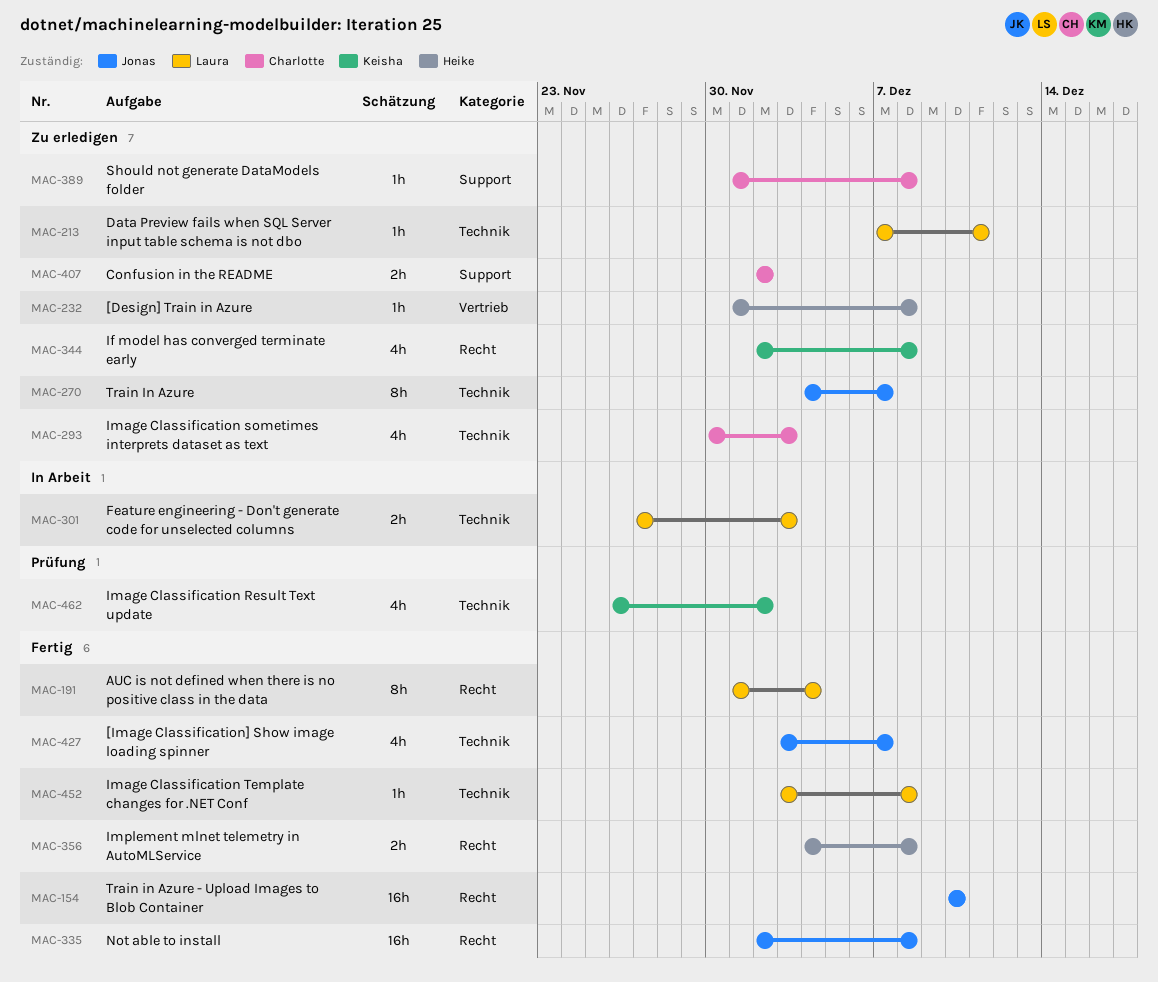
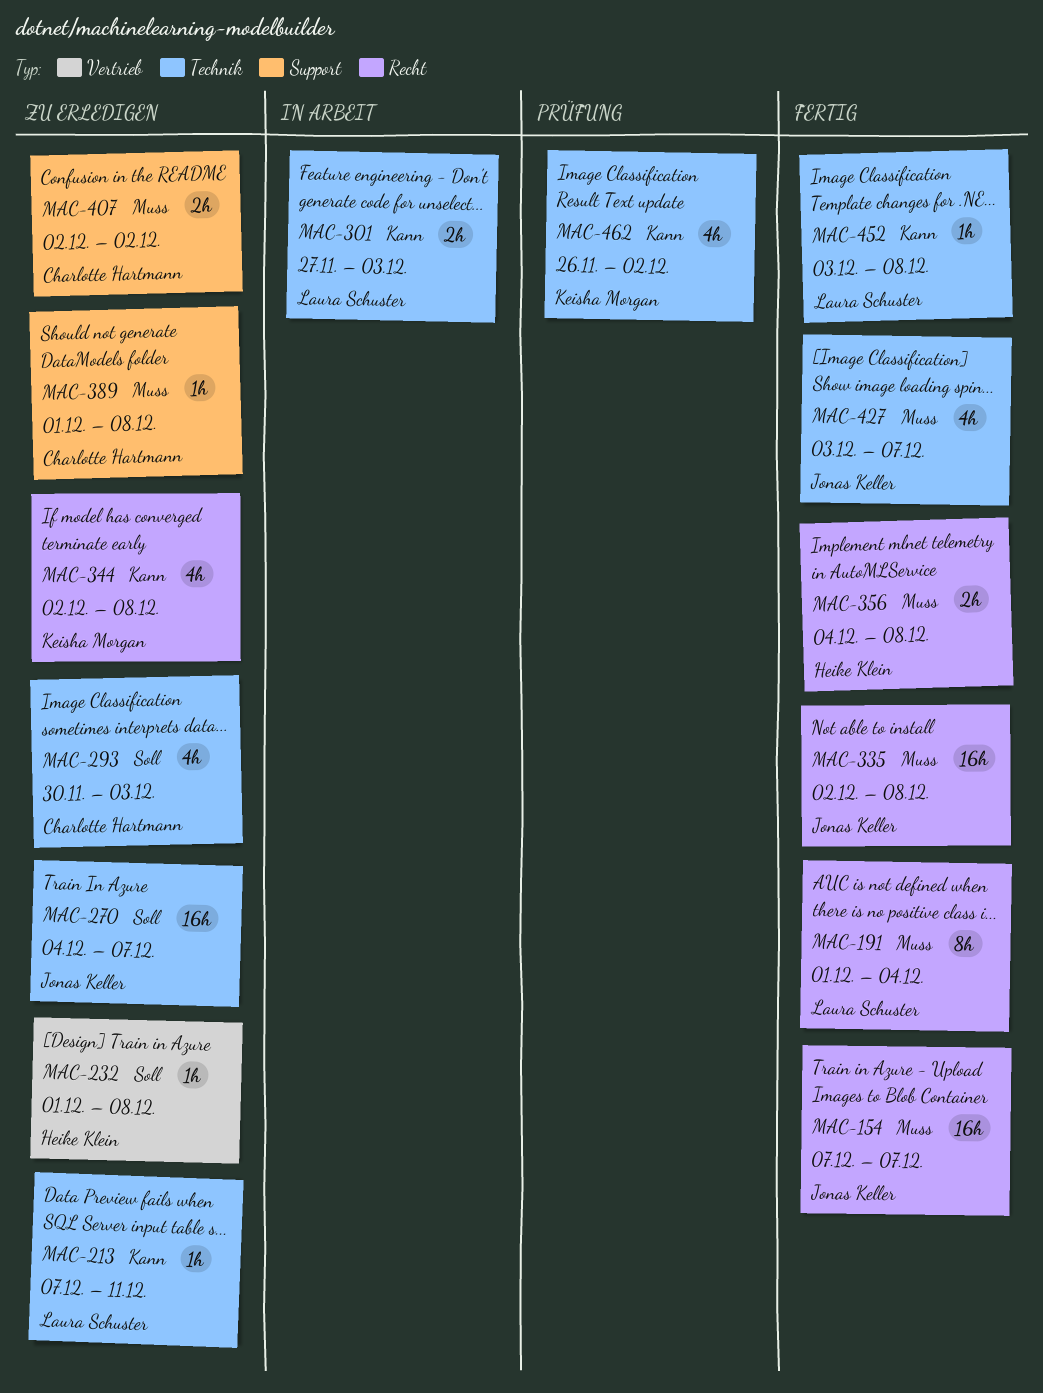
MAC-154, start: Dec 10 -> Dec 7
MAC-154, due: Dec 10 -> Dec 7
MAC-270, estimate: 8h -> 16h

